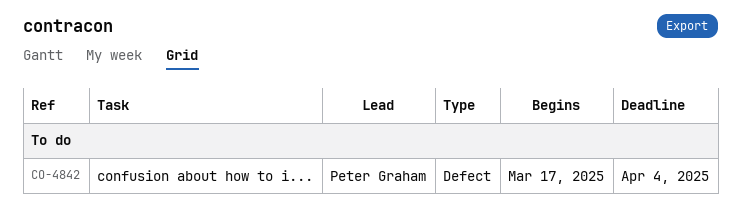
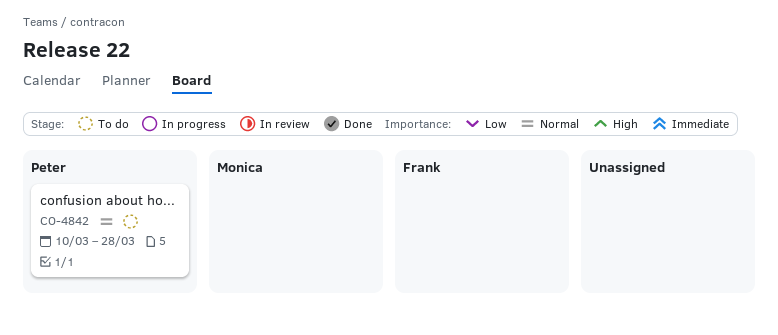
CO-4842, start: Mar 17 -> Mar 10
CO-4842, due: Apr 4 -> Mar 28

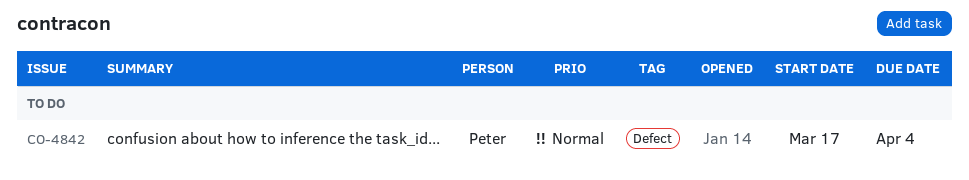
CO-4842, start: Mar 10 -> Mar 17
CO-4842, due: Mar 28 -> Apr 4

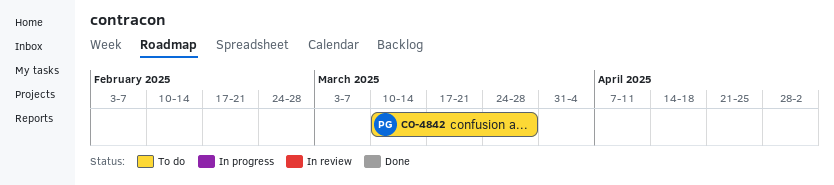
CO-4842, start: Mar 17 -> Mar 10
CO-4842, due: Apr 4 -> Mar 28

